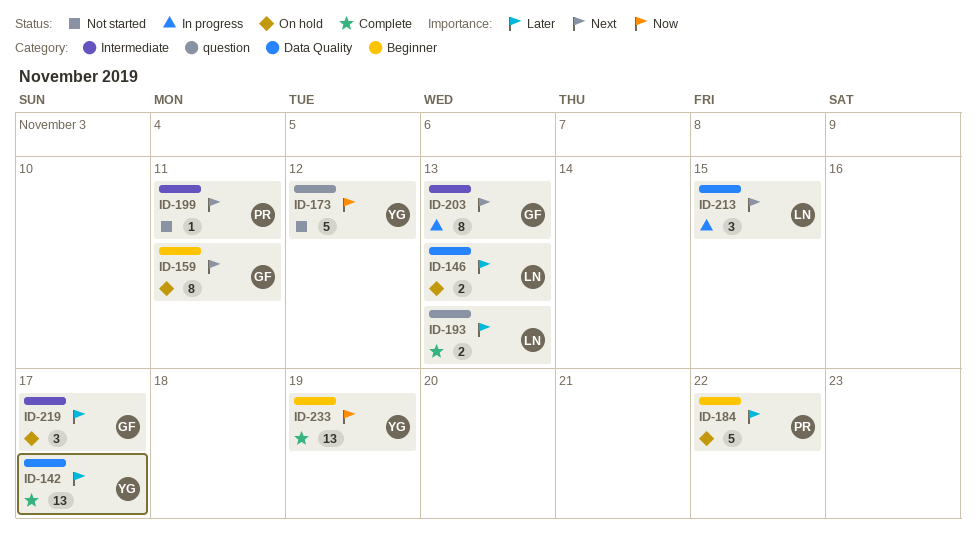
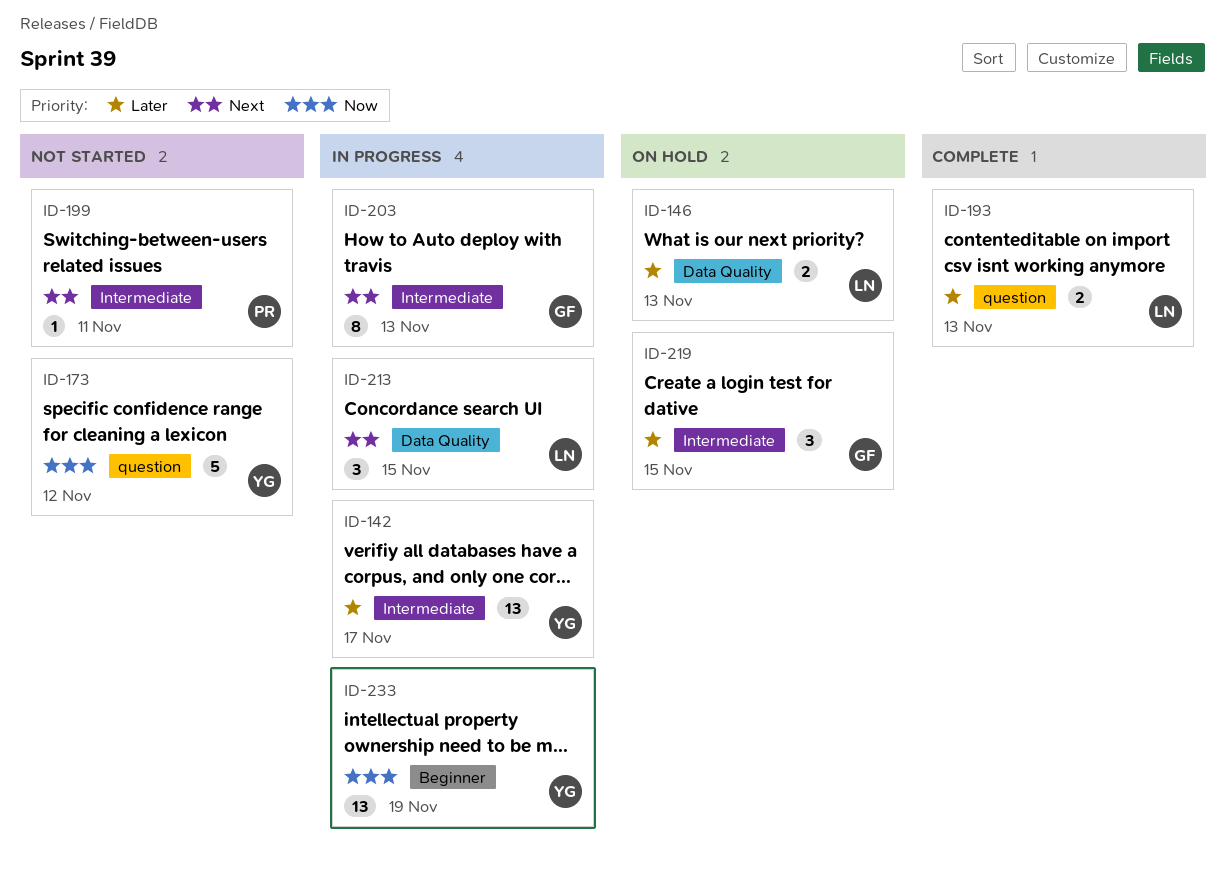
ID-142, status: Complete -> In progress
ID-142, label: Data Quality -> Intermediate
ID-159: present -> none
ID-184: present -> none
ID-219, due: Nov 17 -> Nov 15
ID-233, status: Complete -> In progress

